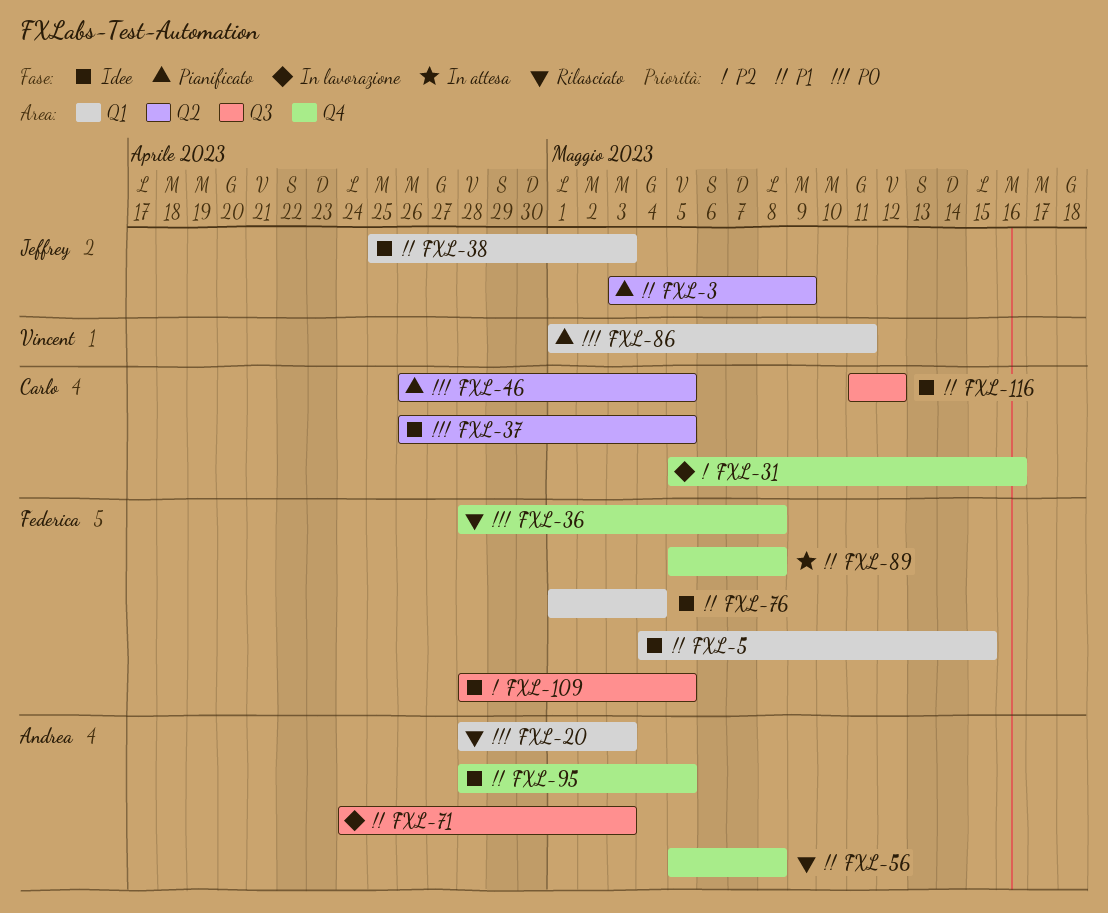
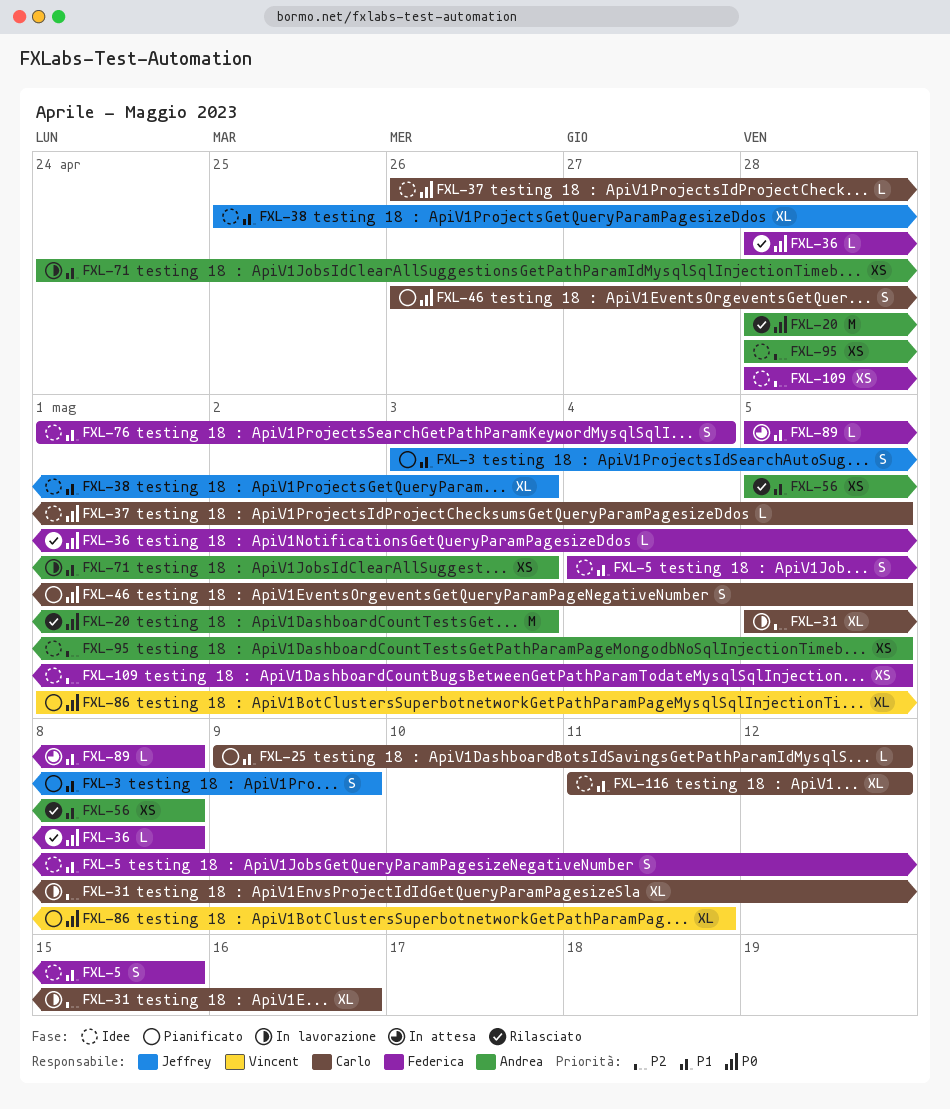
FXL-25: none -> present
FXL-95, priority: P1 -> P2

